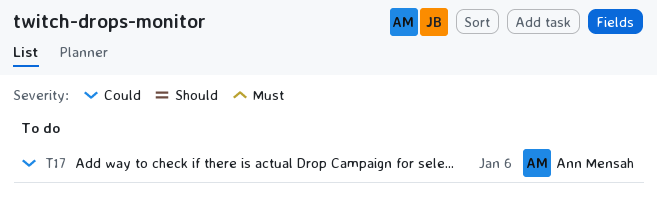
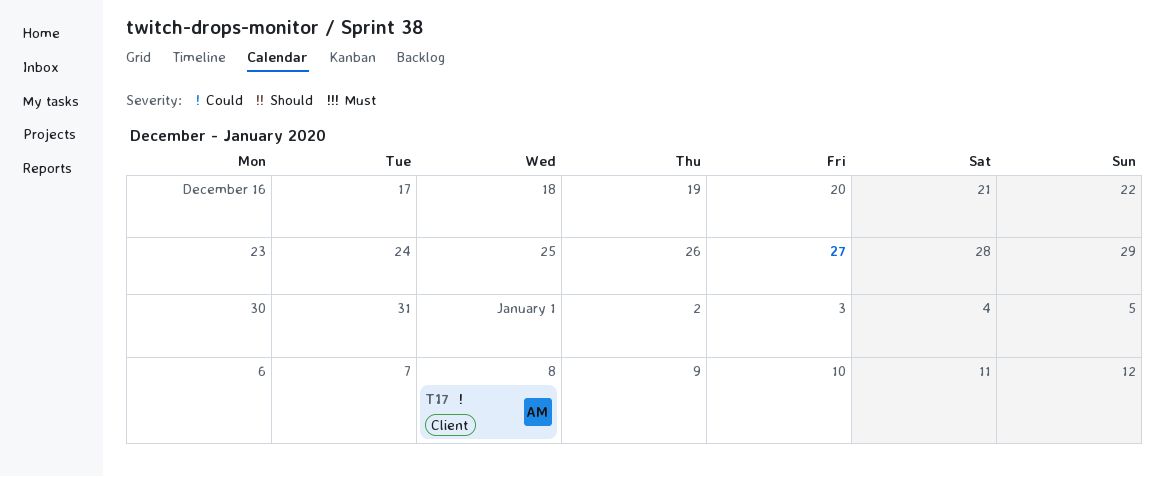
T17, due: Jan 6 -> Jan 8

